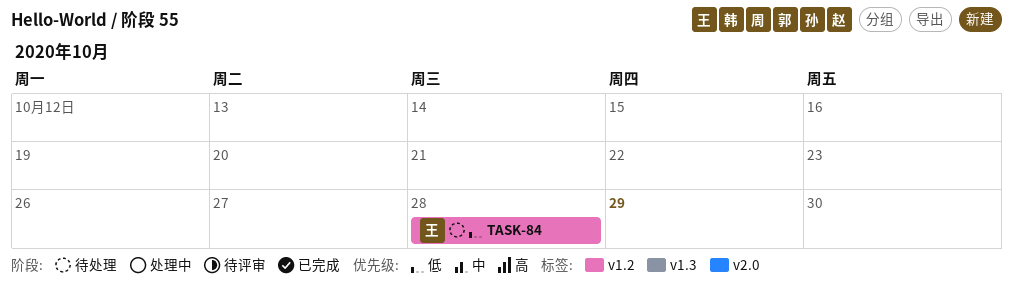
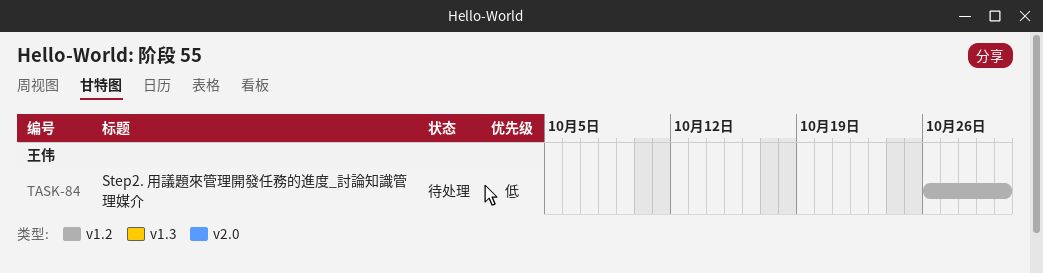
TASK-84, start: Oct 28 -> Oct 26
TASK-84, due: Oct 28 -> Oct 30

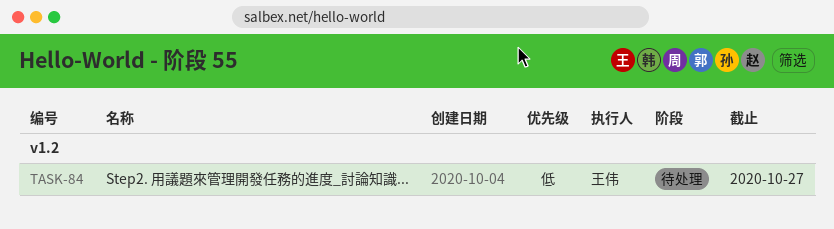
TASK-84, due: Oct 30 -> Oct 27

